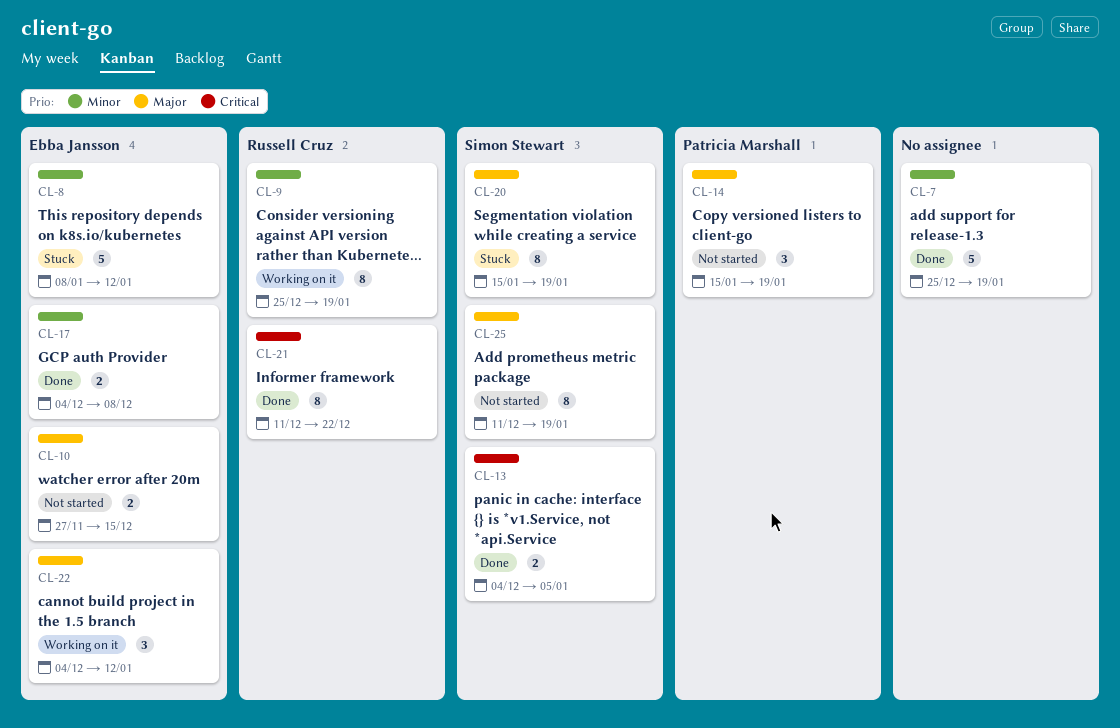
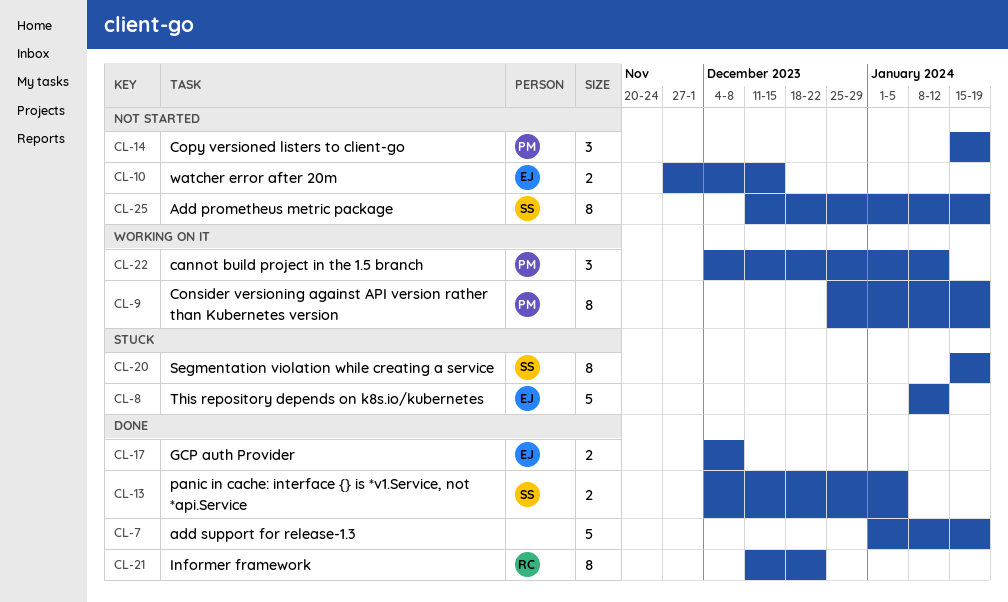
CL-7, start: Dec 25 -> Jan 1
CL-9, owner: Russell Cruz -> Patricia Marshall
CL-22, owner: Ebba Jansson -> Patricia Marshall

